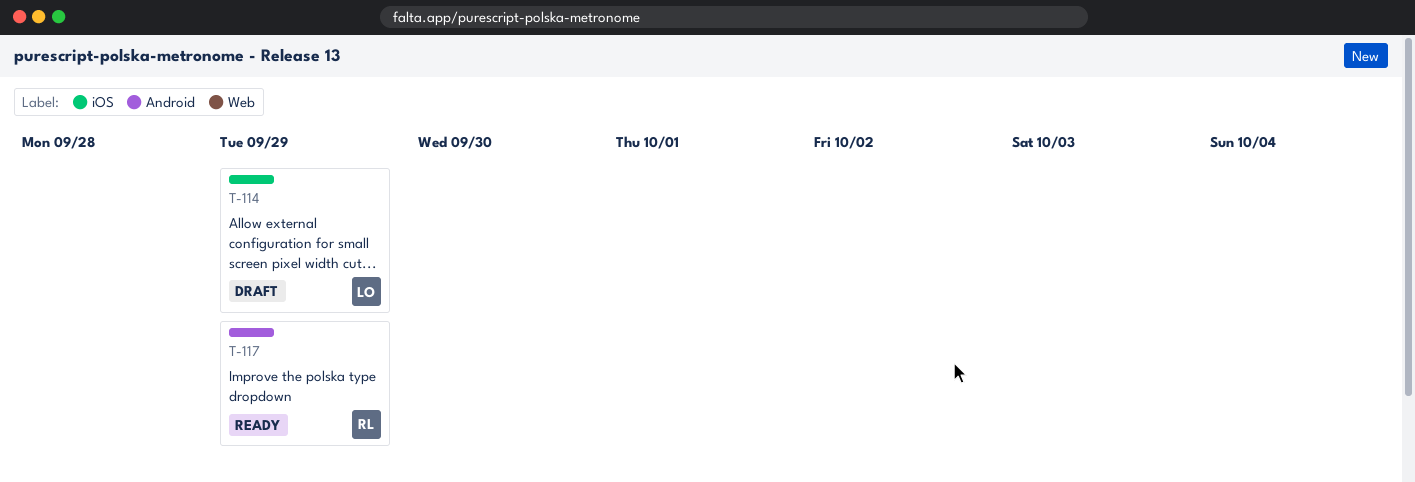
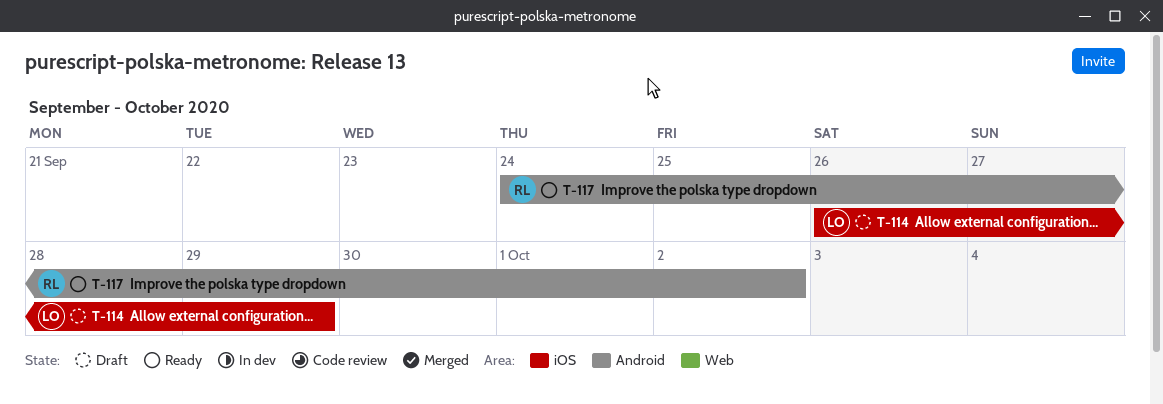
T-117, due: Sep 29 -> Oct 2

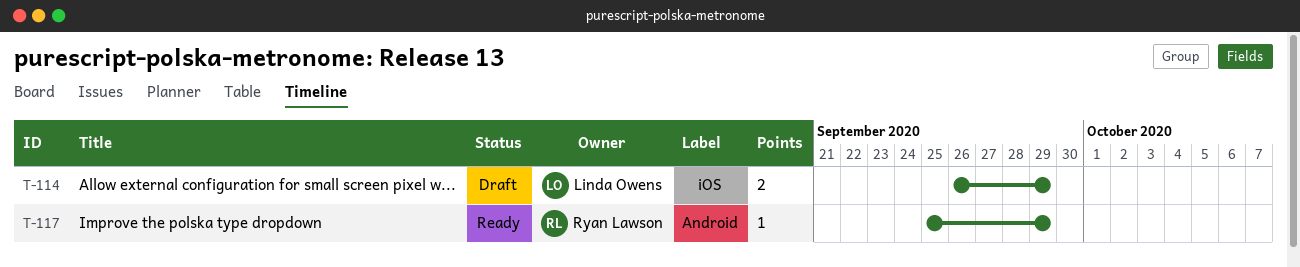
T-117, start: Sep 24 -> Sep 25
T-117, due: Oct 2 -> Sep 29

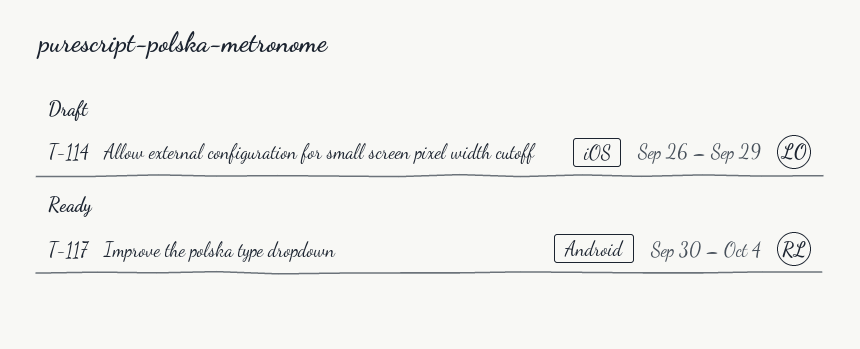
T-117, start: Sep 25 -> Sep 30
T-117, due: Sep 29 -> Oct 4

